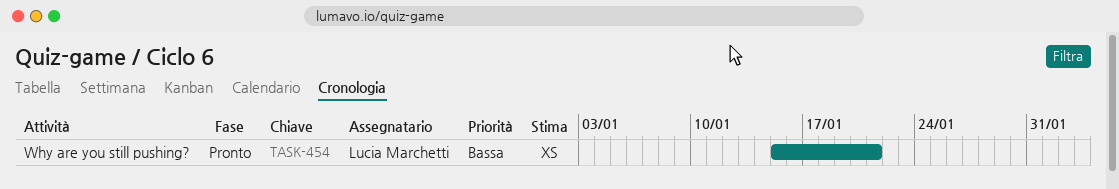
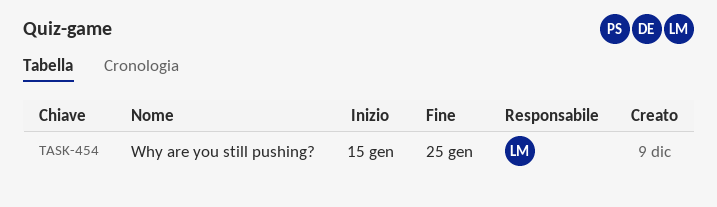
TASK-454, due: Jan 21 -> Jan 25

